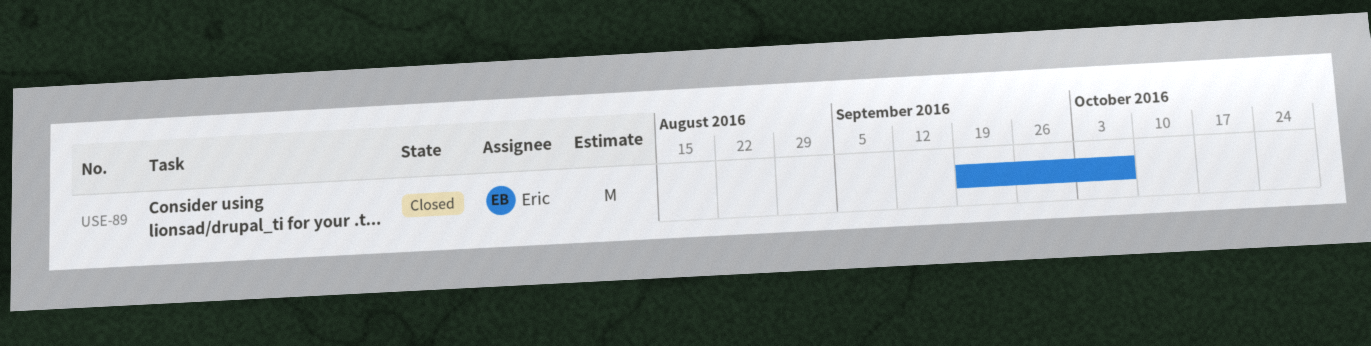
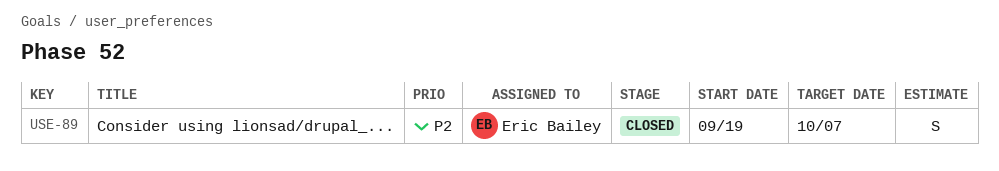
USE-89, estimate: M -> S

